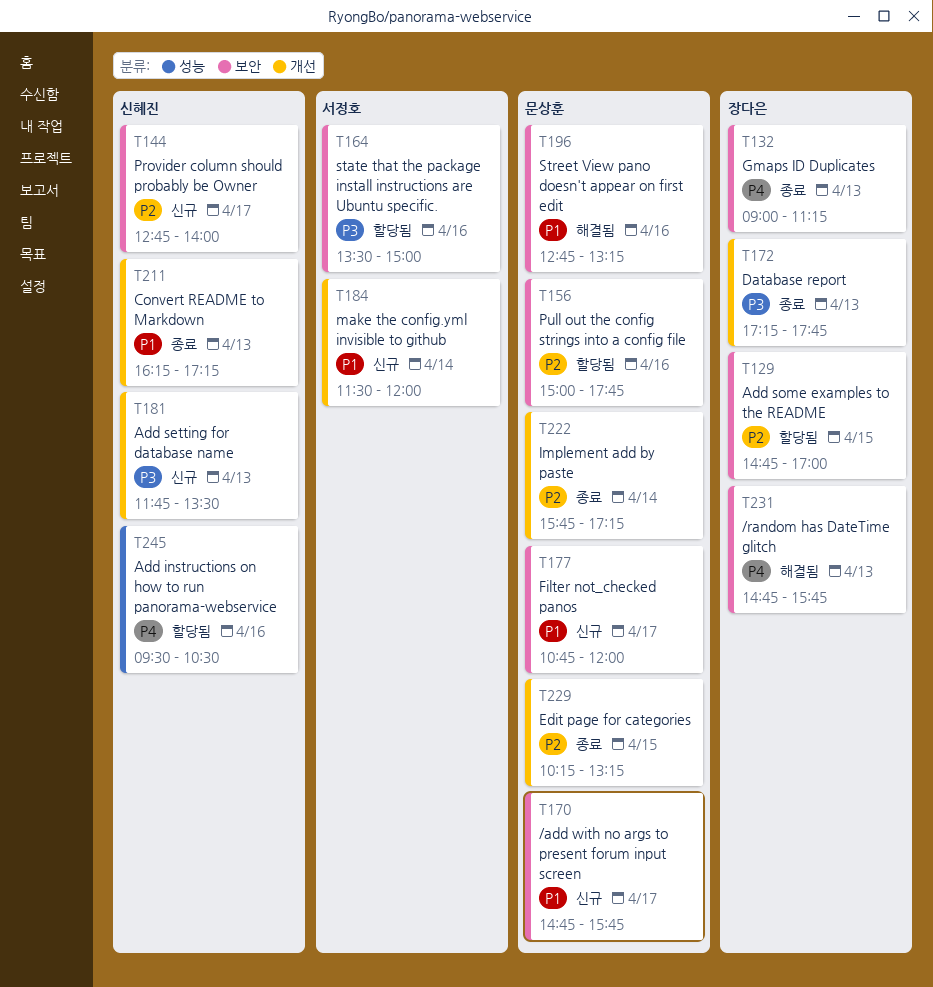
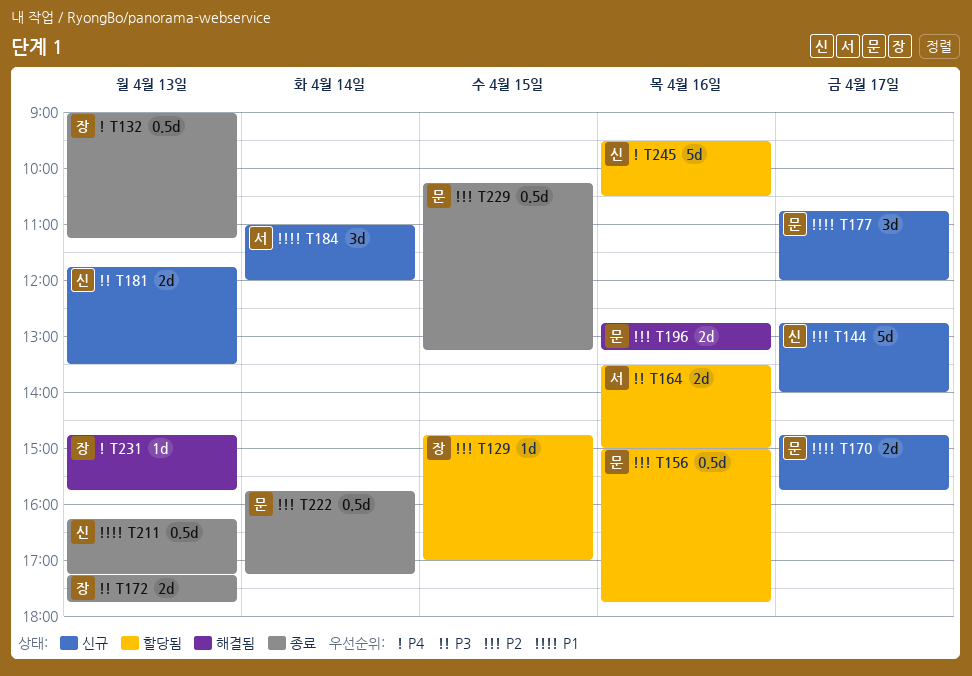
T184, begins: 11:30 -> 11:00
T196, priority: P1 -> P2

